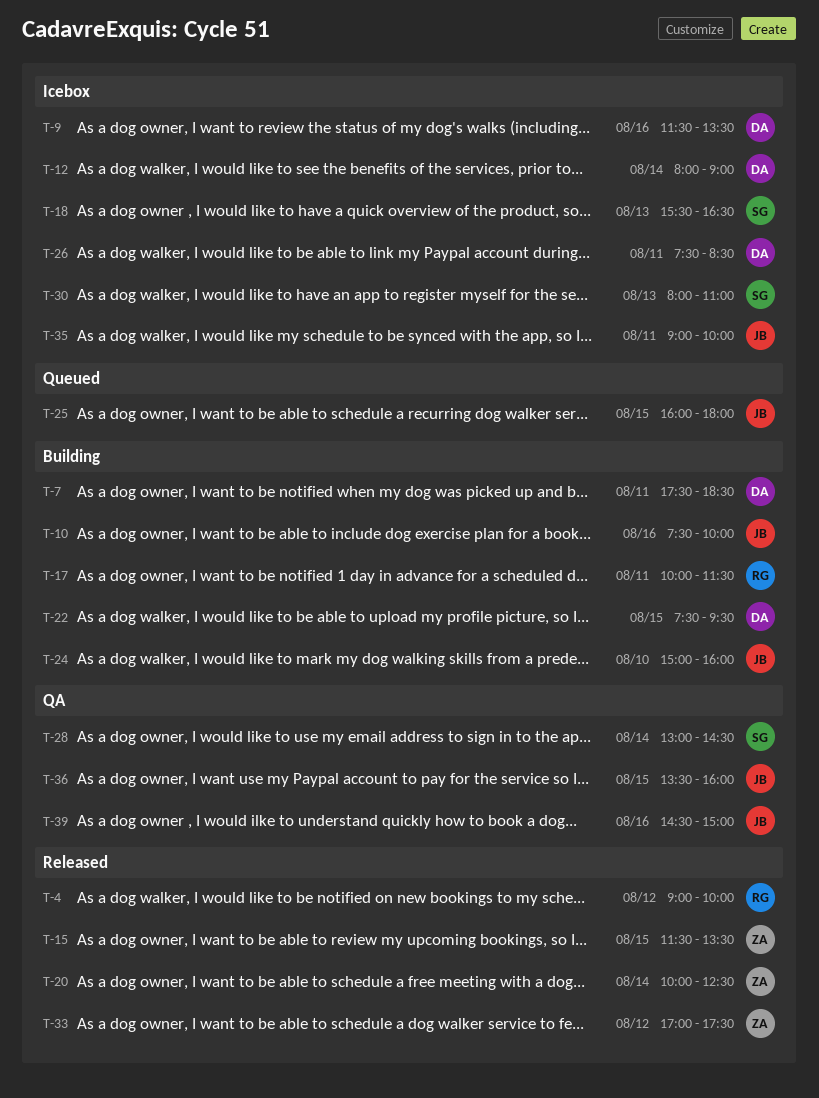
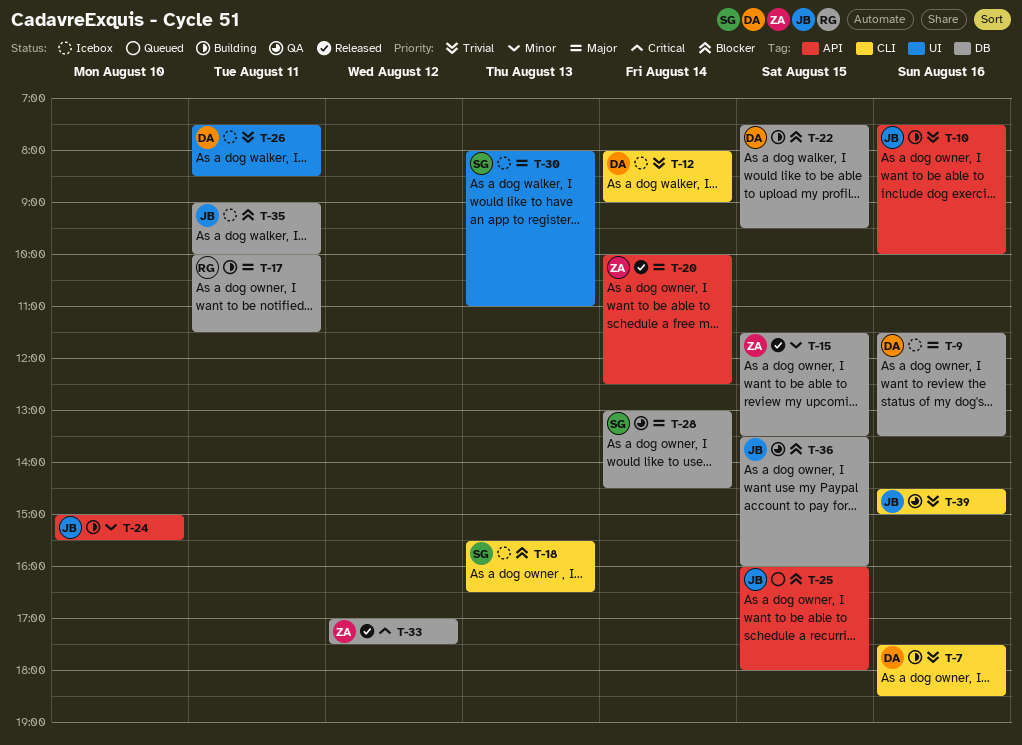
T-4: present -> none
T-7, day: Aug 11 -> Aug 16
T-24, ends: 16:00 -> 15:30

